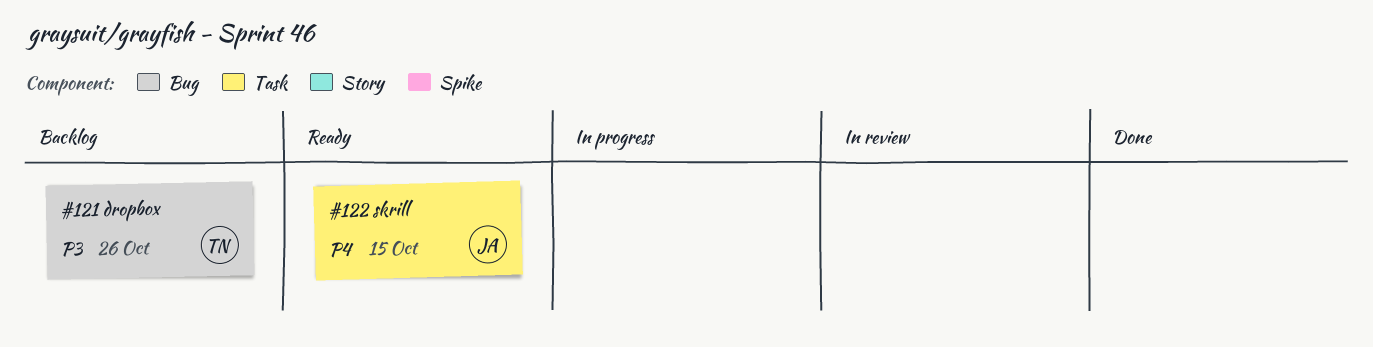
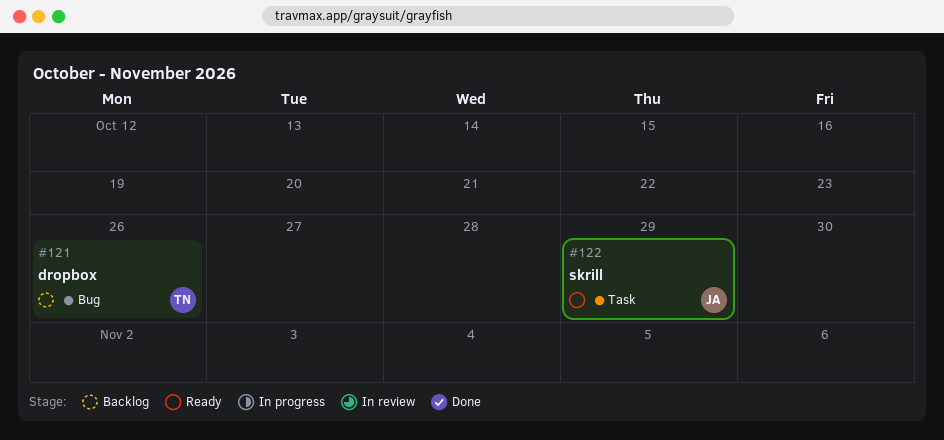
#122, due: Oct 15 -> Oct 29

